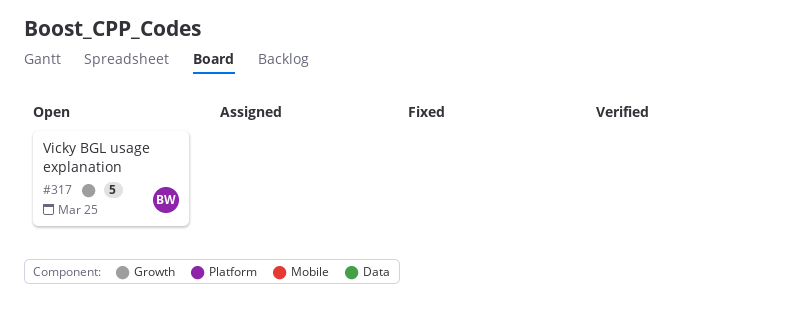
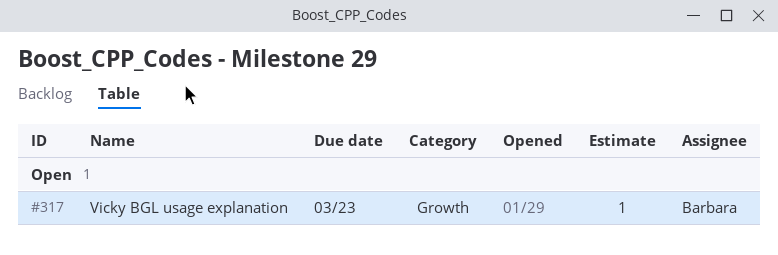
#317, estimate: 5 -> 1
#317, due: Mar 25 -> Mar 23

